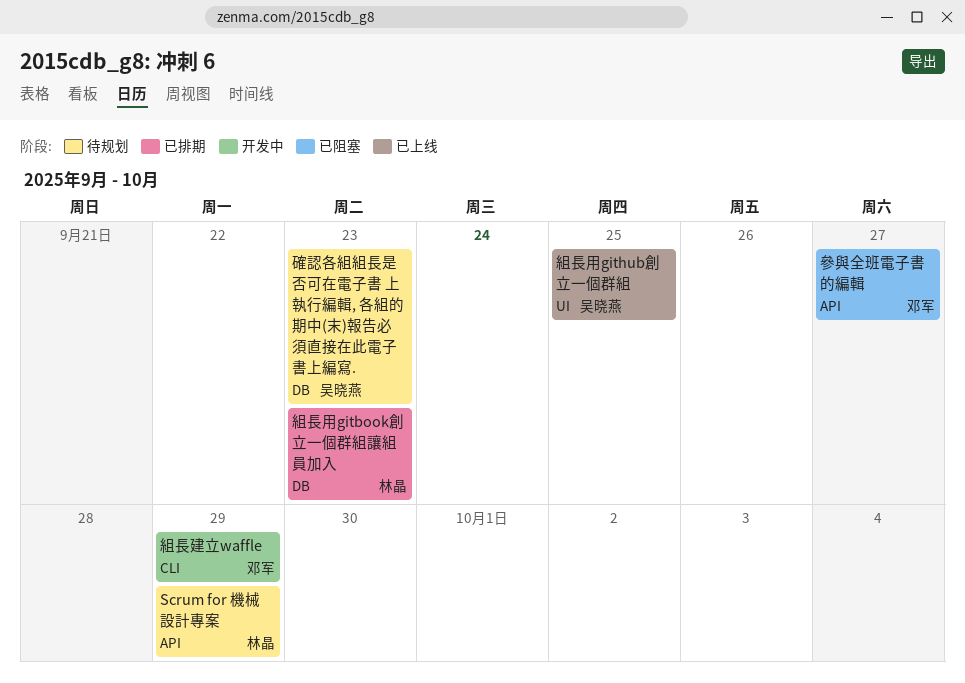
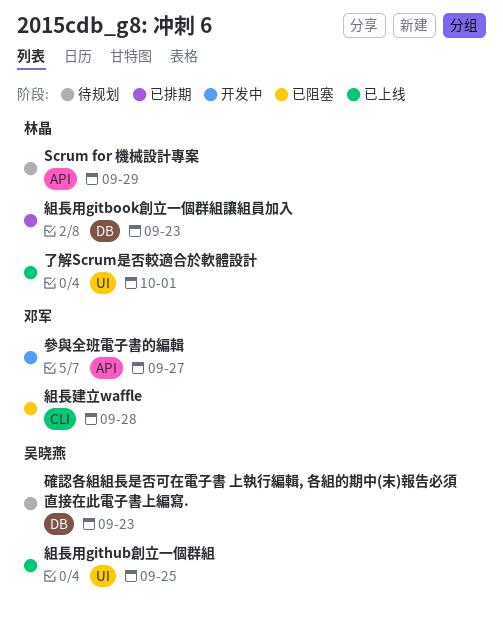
了解Scrum是否較適合於軟體設計: none -> present
參與全班電子書的編輯, status: 已阻塞 -> 开发中
組長建立waffle, status: 开发中 -> 已阻塞
組長建立waffle, due: Sep 29 -> Sep 28

